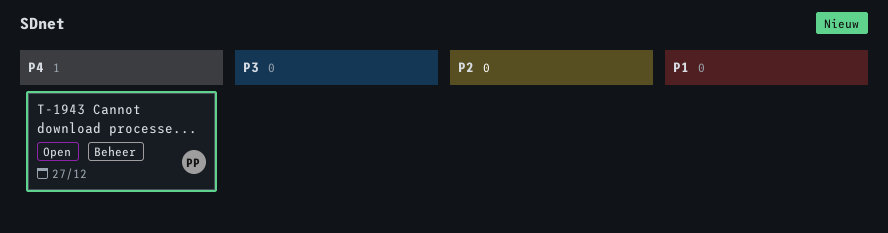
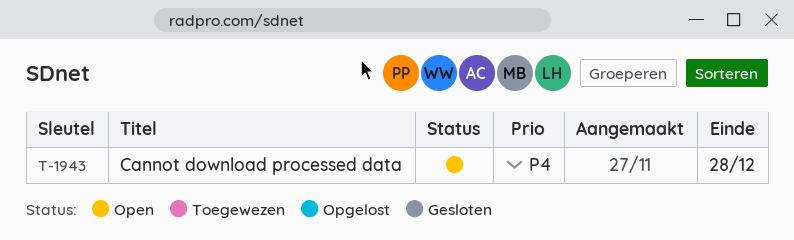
T-1943, due: Dec 27 -> Dec 28

